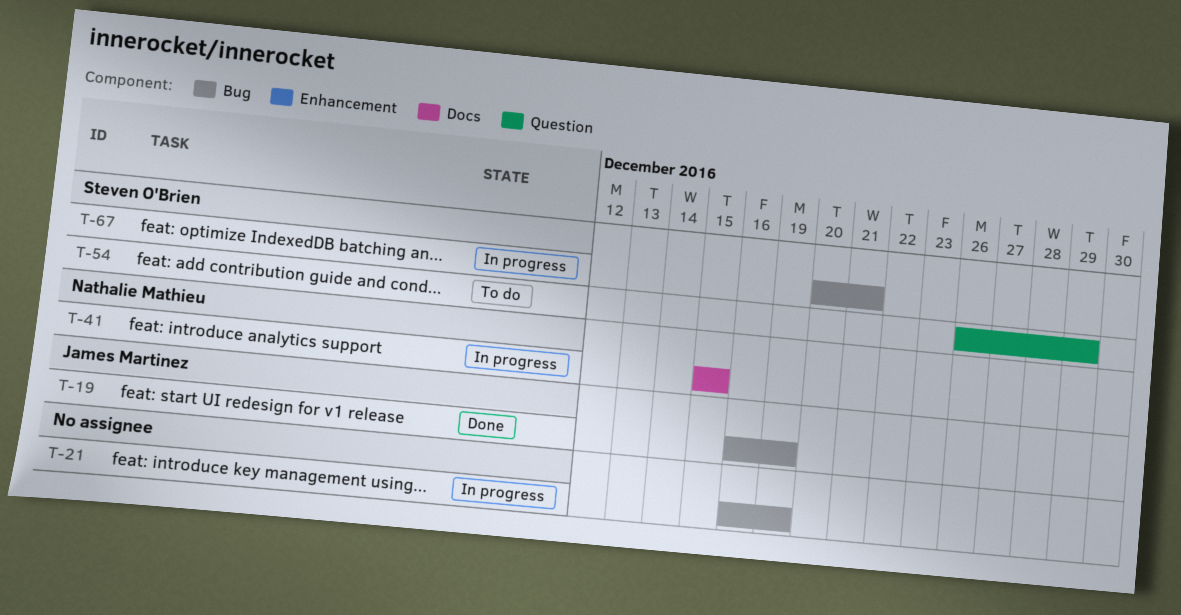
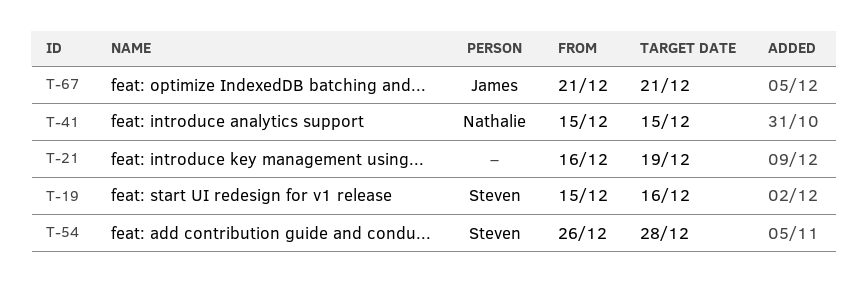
T-19, owner: James Martinez -> Steven O'Brien
T-19, start: Dec 16 -> Dec 15
T-19, due: Dec 19 -> Dec 16
T-54, due: Dec 29 -> Dec 28
T-67, owner: Steven O'Brien -> James Martinez
T-67, start: Dec 20 -> Dec 21

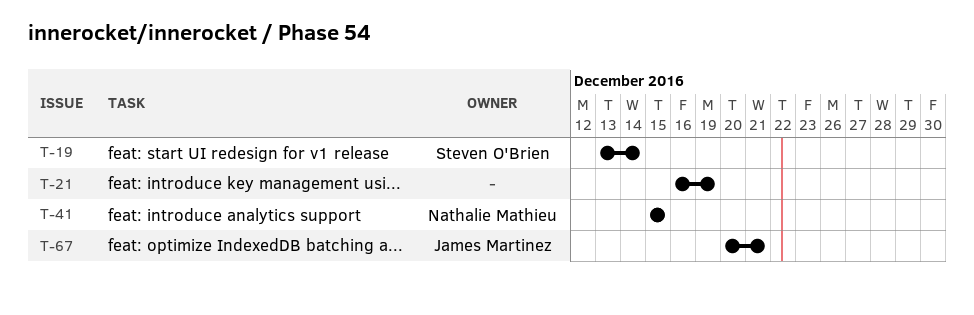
T-19, start: Dec 15 -> Dec 13
T-19, due: Dec 16 -> Dec 14
T-54: present -> none
T-67, start: Dec 21 -> Dec 20

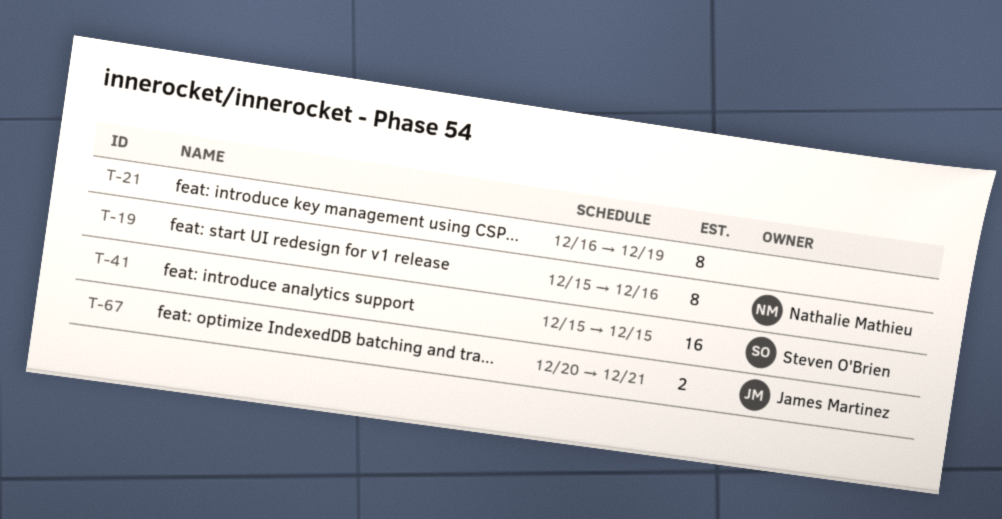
T-19, owner: Steven O'Brien -> Nathalie Mathieu
T-19, start: Dec 13 -> Dec 15
T-19, due: Dec 14 -> Dec 16
T-41, owner: Nathalie Mathieu -> Steven O'Brien

